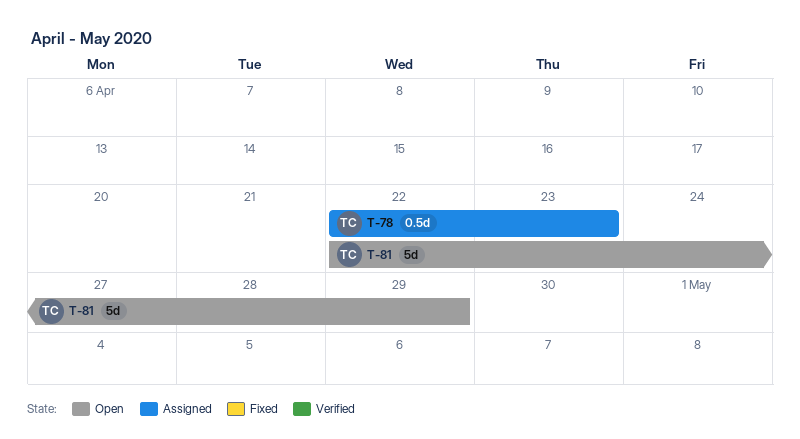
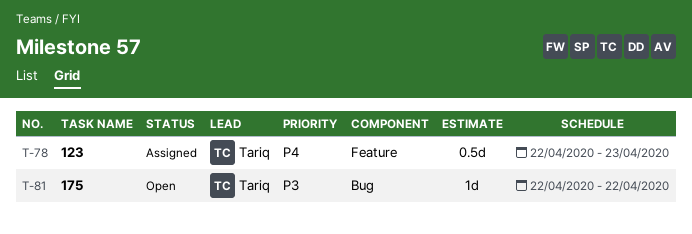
T-81, estimate: 5d -> 1d
T-81, due: Apr 29 -> Apr 22

